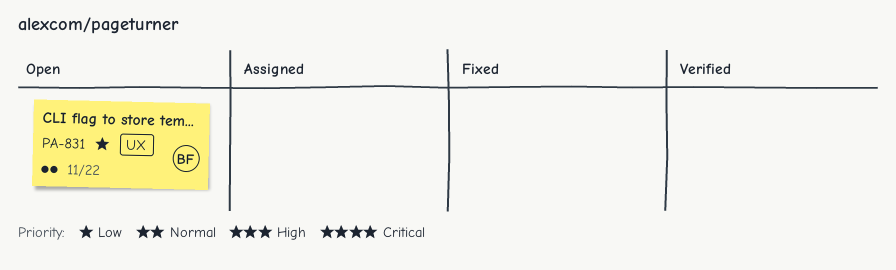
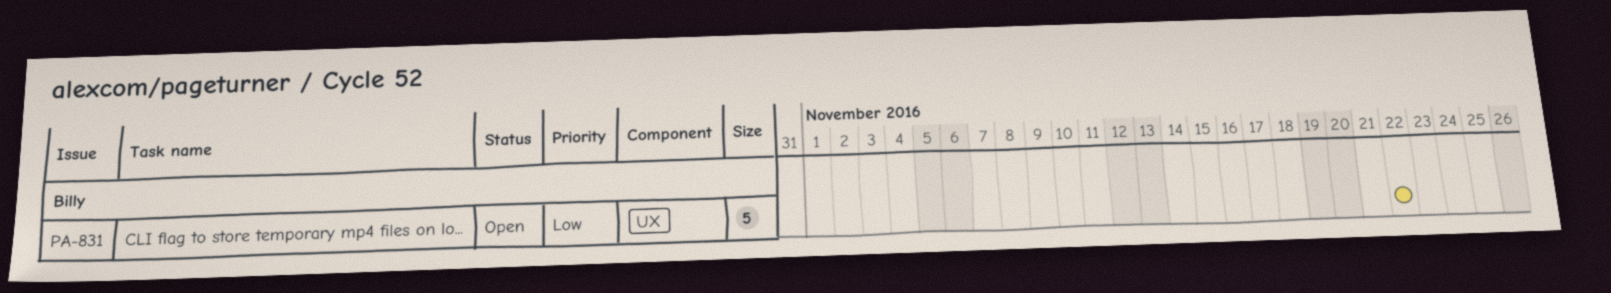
PA-831, estimate: 2 -> 5

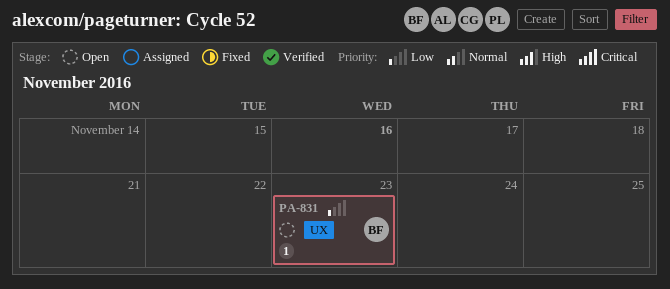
PA-831, estimate: 5 -> 1
PA-831, due: Nov 22 -> Nov 23

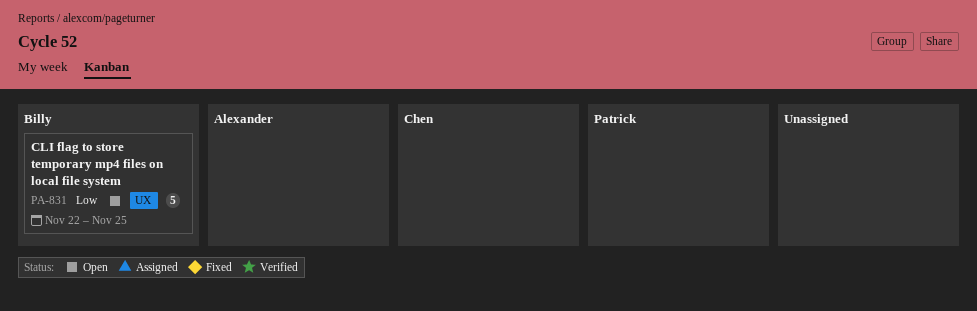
PA-831, estimate: 1 -> 5
PA-831, due: Nov 23 -> Nov 25

